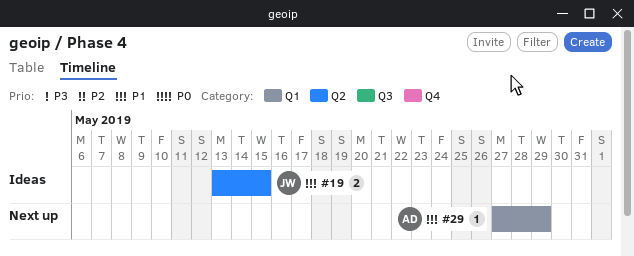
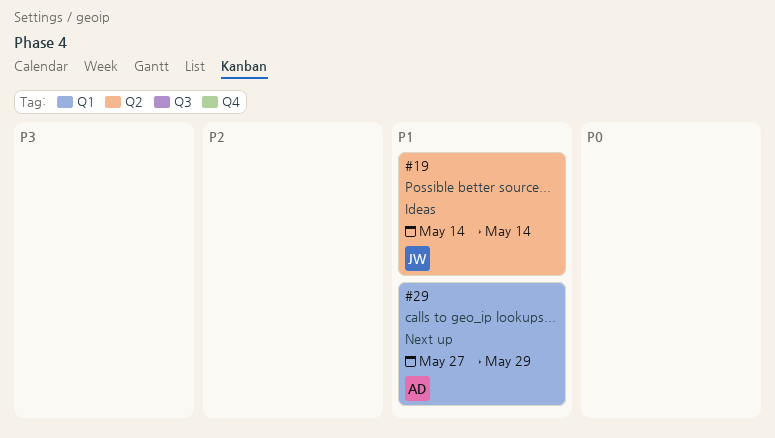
#19, start: May 13 -> May 14
#19, due: May 15 -> May 14

